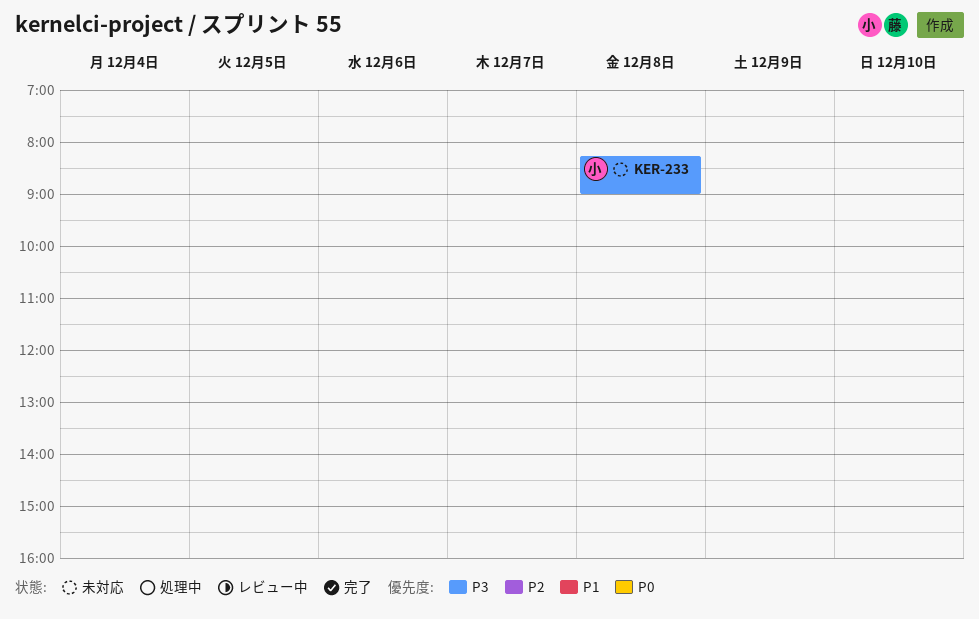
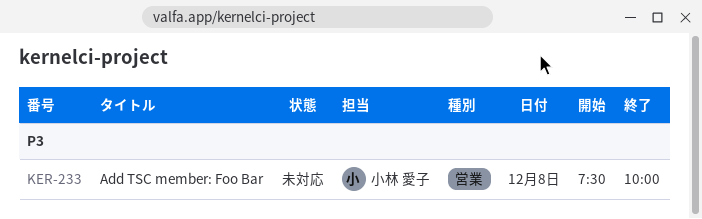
KER-233, begins: 08:15 -> 07:30
KER-233, ends: 09:00 -> 10:00

